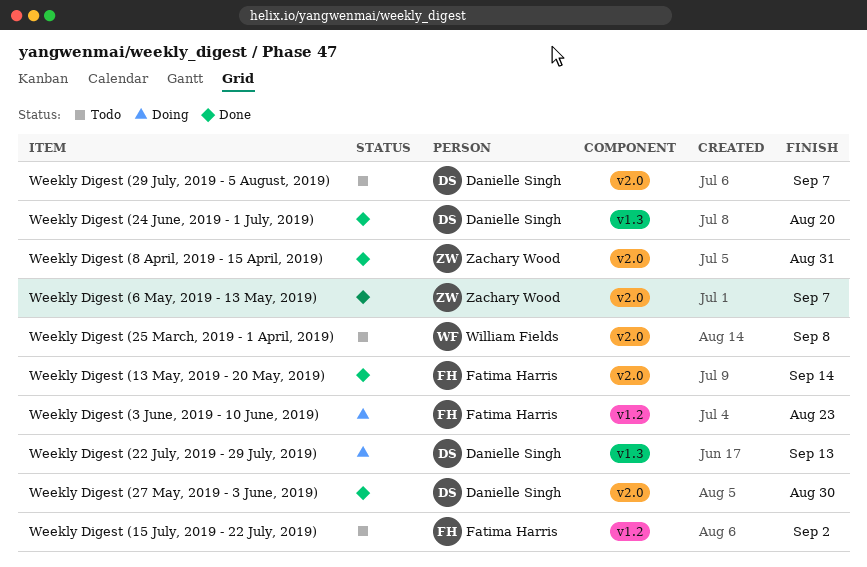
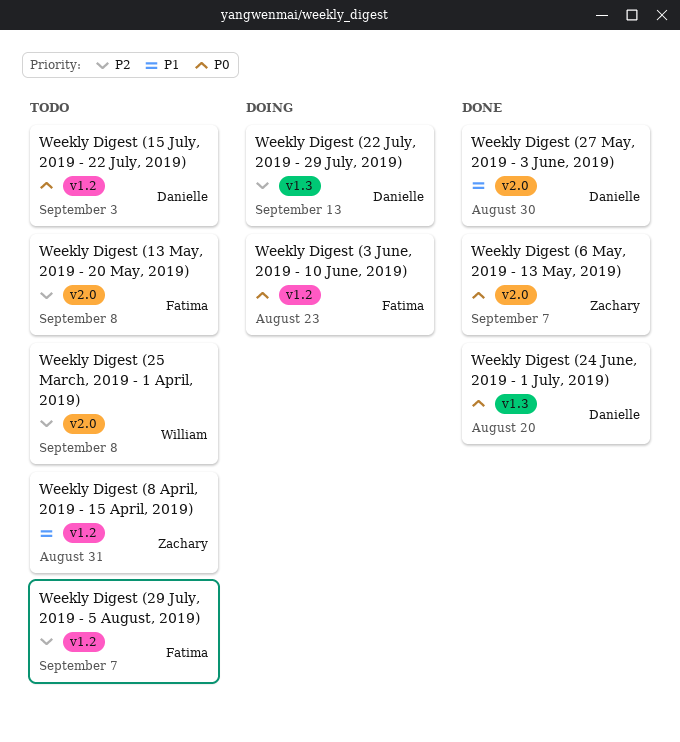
Weekly Digest (13 May, 2019 - 20 May, 2019), status: Done -> Todo
Weekly Digest (13 May, 2019 - 20 May, 2019), due: Sep 14 -> Sep 8
Weekly Digest (15 July, 2019 - 22 July, 2019), owner: Fatima Harris -> Danielle Singh
Weekly Digest (15 July, 2019 - 22 July, 2019), due: Sep 2 -> Sep 3
Weekly Digest (29 July, 2019 - 5 August, 2019), owner: Danielle Singh -> Fatima Harris
Weekly Digest (29 July, 2019 - 5 August, 2019), label: v2.0 -> v1.2
Weekly Digest (8 April, 2019 - 15 April, 2019), status: Done -> Todo
Weekly Digest (8 April, 2019 - 15 April, 2019), label: v2.0 -> v1.2

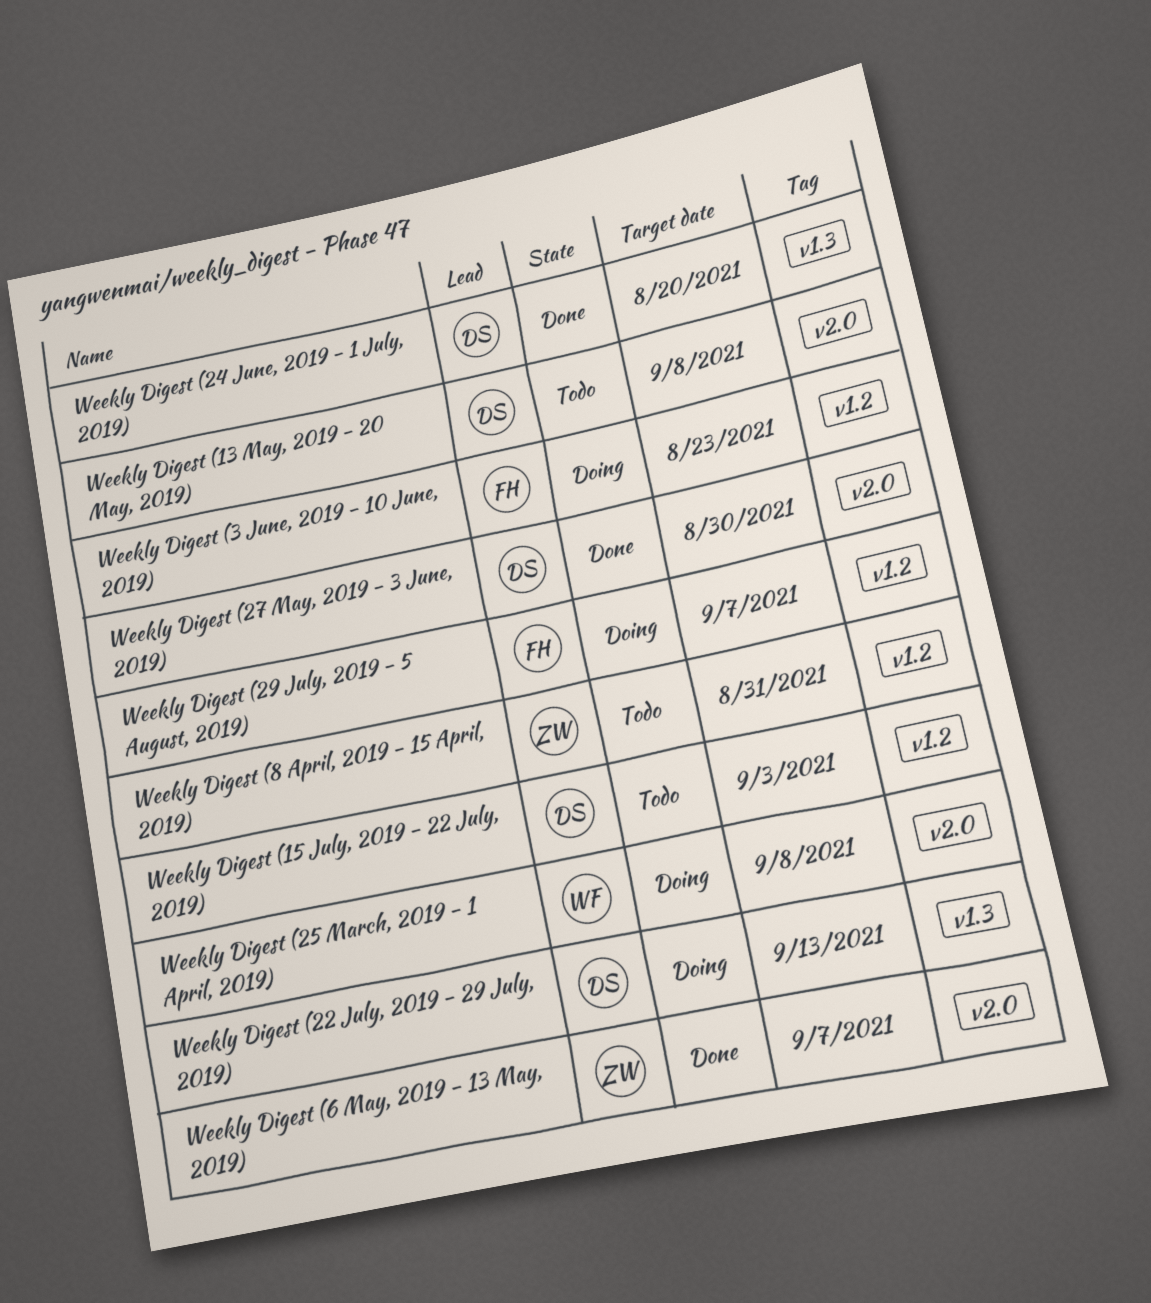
Weekly Digest (13 May, 2019 - 20 May, 2019), owner: Fatima -> Danielle
Weekly Digest (25 March, 2019 - 1 April, 2019), status: Todo -> Doing
Weekly Digest (29 July, 2019 - 5 August, 2019), status: Todo -> Doing

